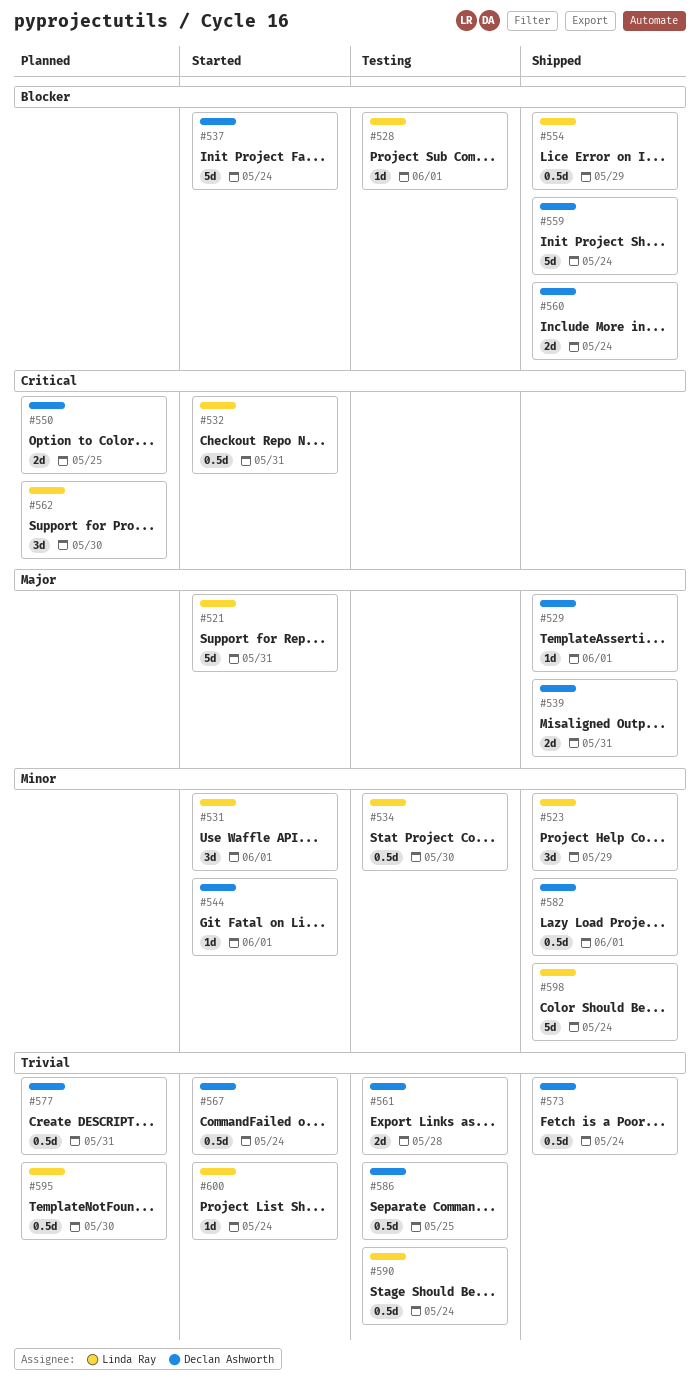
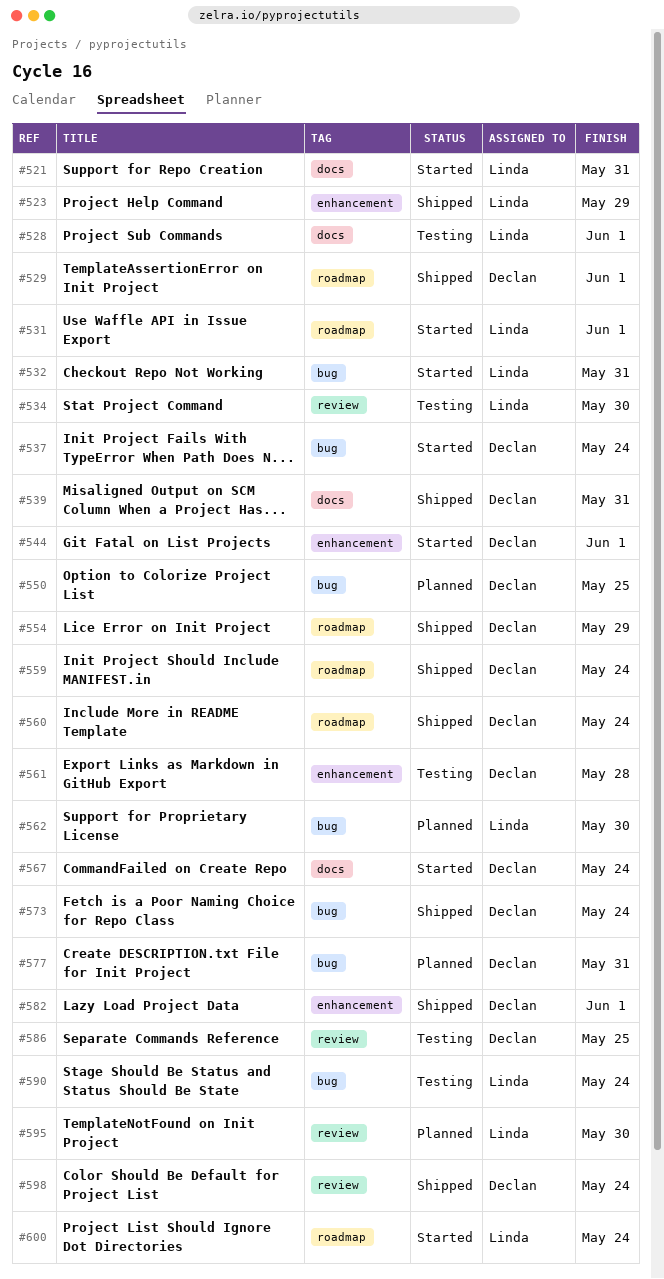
#554, owner: Linda Ray -> Declan Ashworth
#598, owner: Linda Ray -> Declan Ashworth

